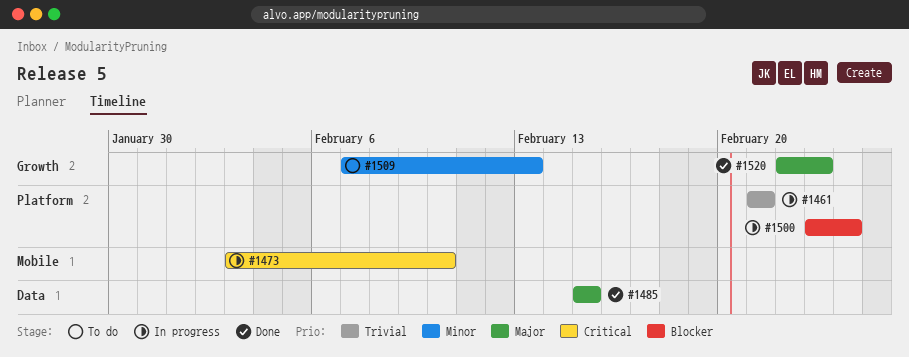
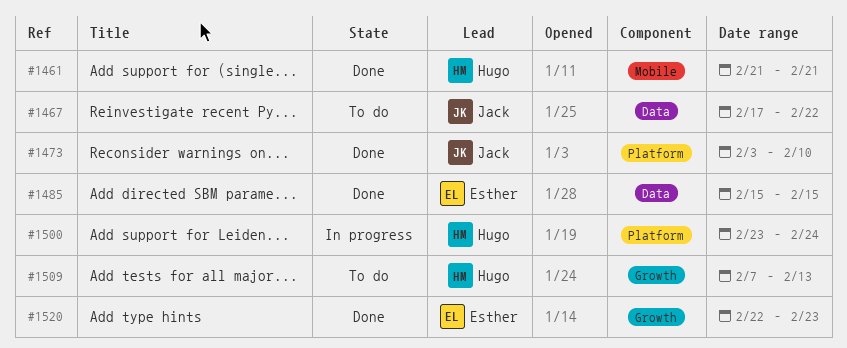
#1461, status: In progress -> Done
#1461, label: Platform -> Mobile
#1467: none -> present
#1473, status: In progress -> Done
#1473, label: Mobile -> Platform

